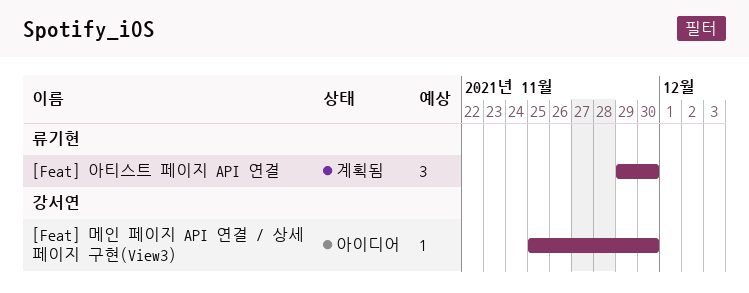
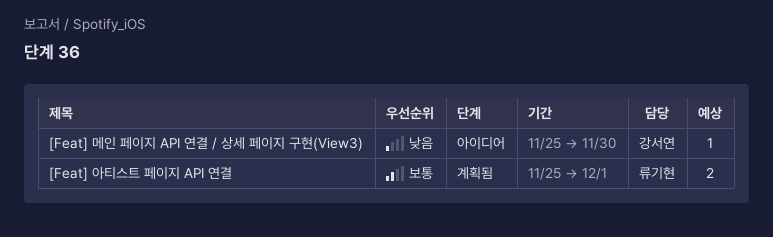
[Feat] 아티스트 페이지 API 연결, estimate: 3 -> 2
[Feat] 아티스트 페이지 API 연결, start: Nov 29 -> Nov 25
[Feat] 아티스트 페이지 API 연결, due: Nov 30 -> Dec 1

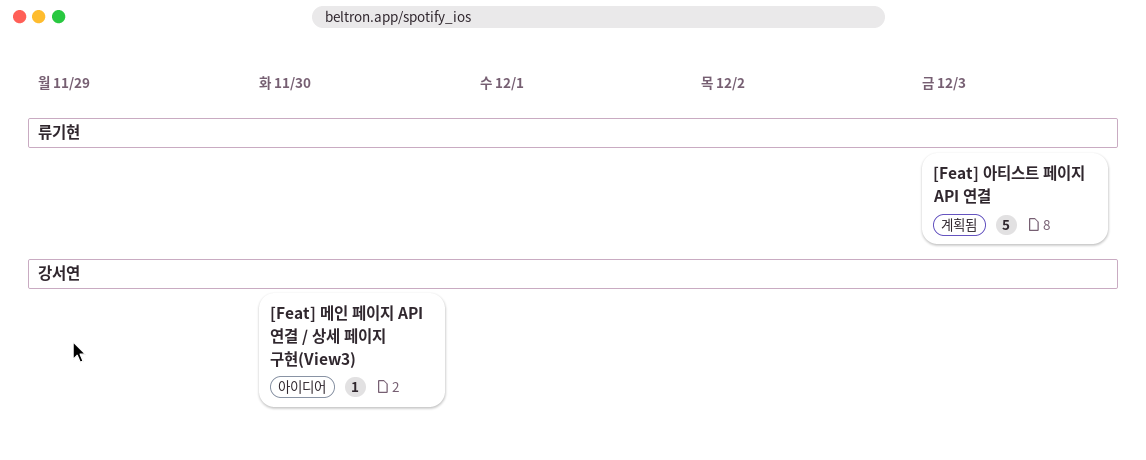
[Feat] 아티스트 페이지 API 연결, estimate: 2 -> 5
[Feat] 아티스트 페이지 API 연결, due: Dec 1 -> Dec 3

